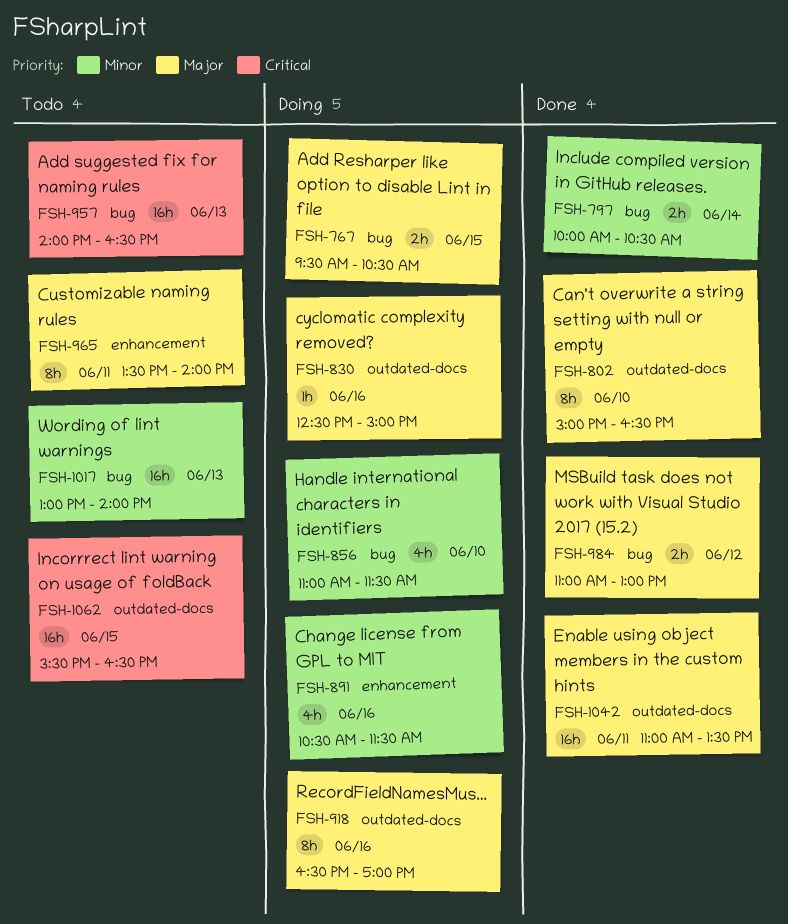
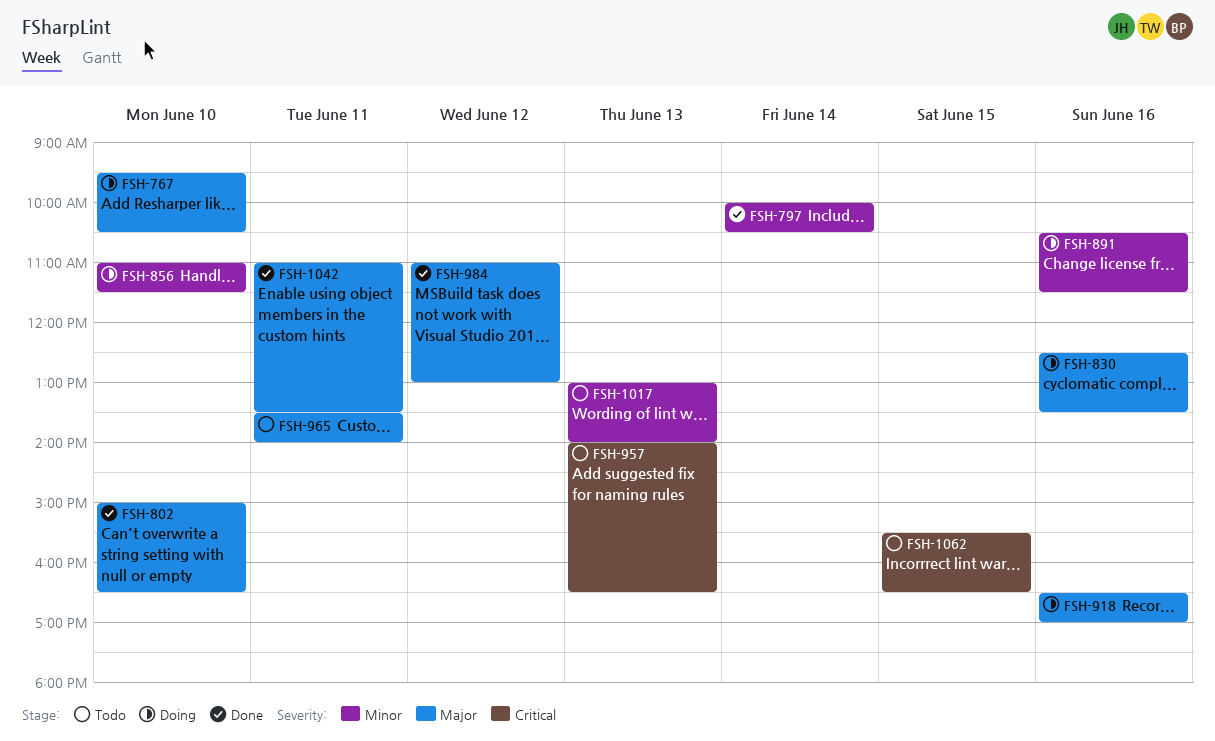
FSH-767, day: Jun 15 -> Jun 10
FSH-830, ends: 15:00 -> 13:30

